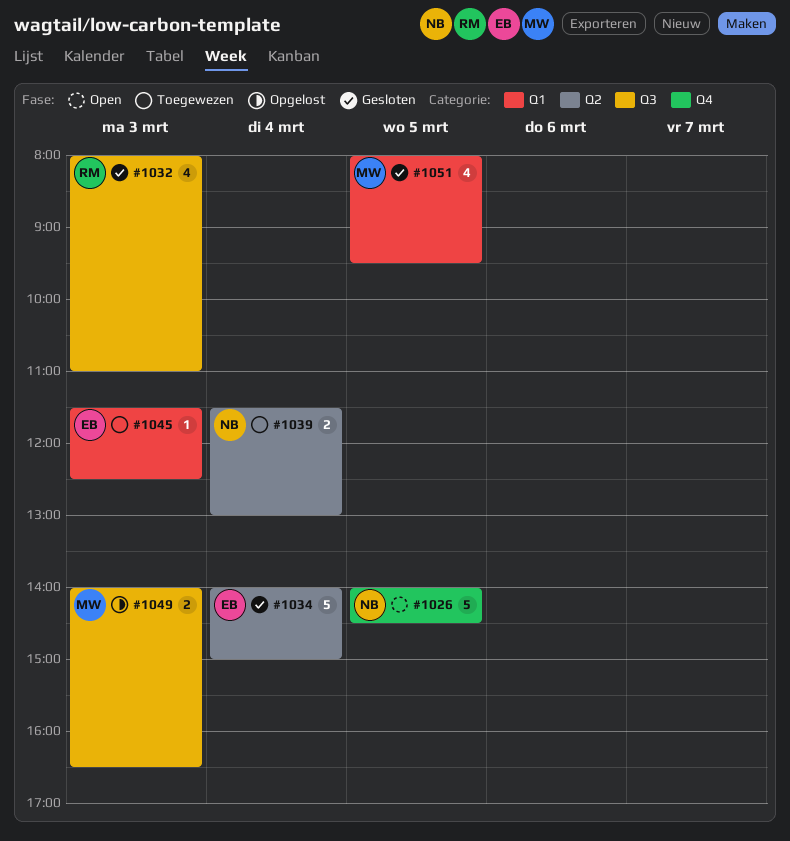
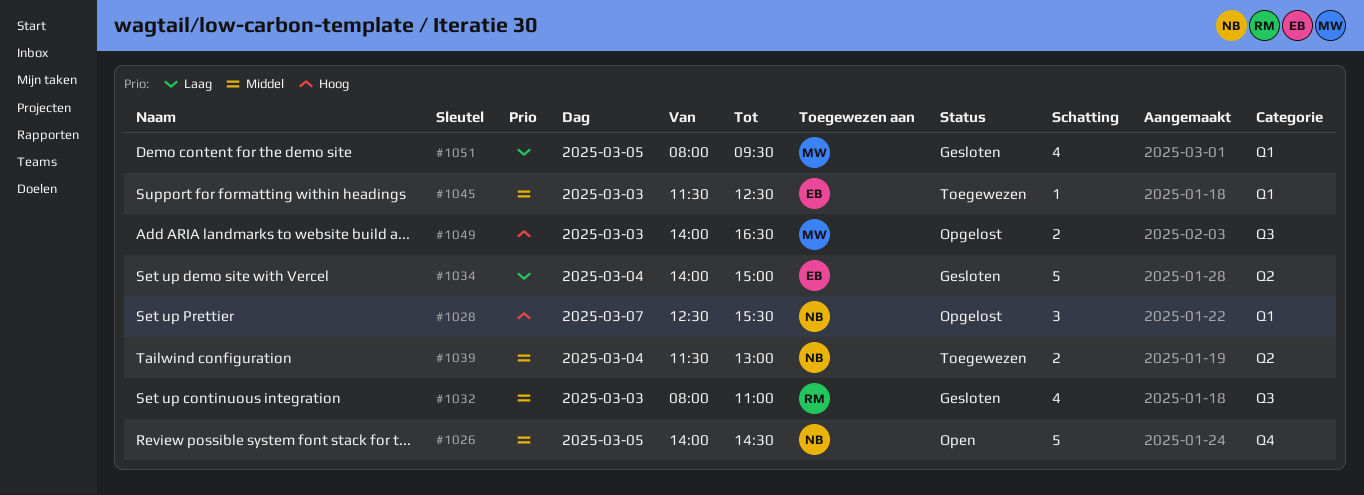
#1028: none -> present

